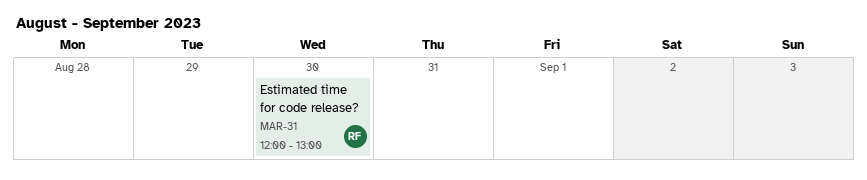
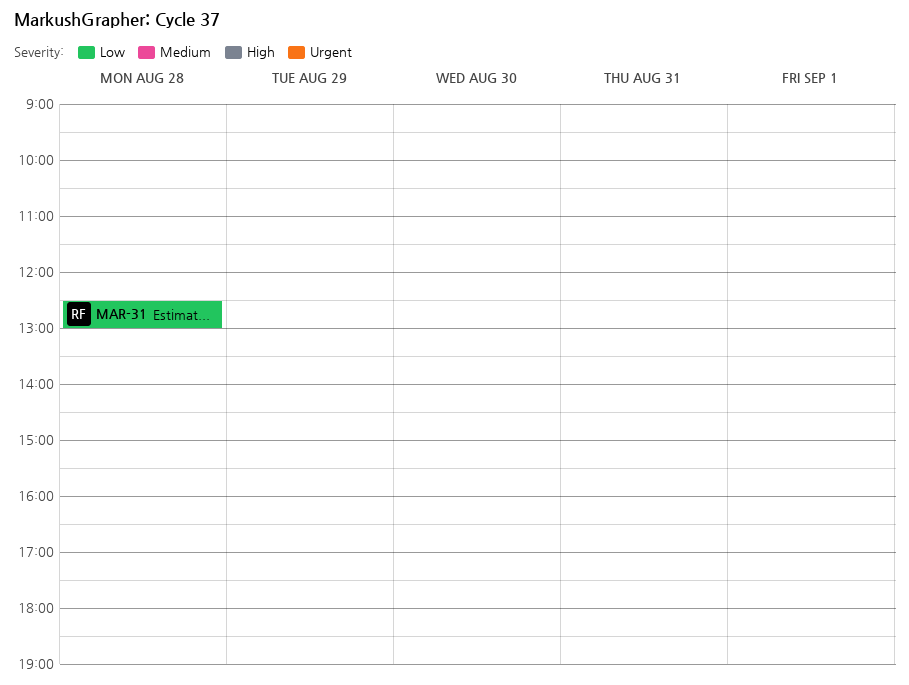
MAR-31, day: Aug 30 -> Aug 28
MAR-31, begins: 12:00 -> 12:30

